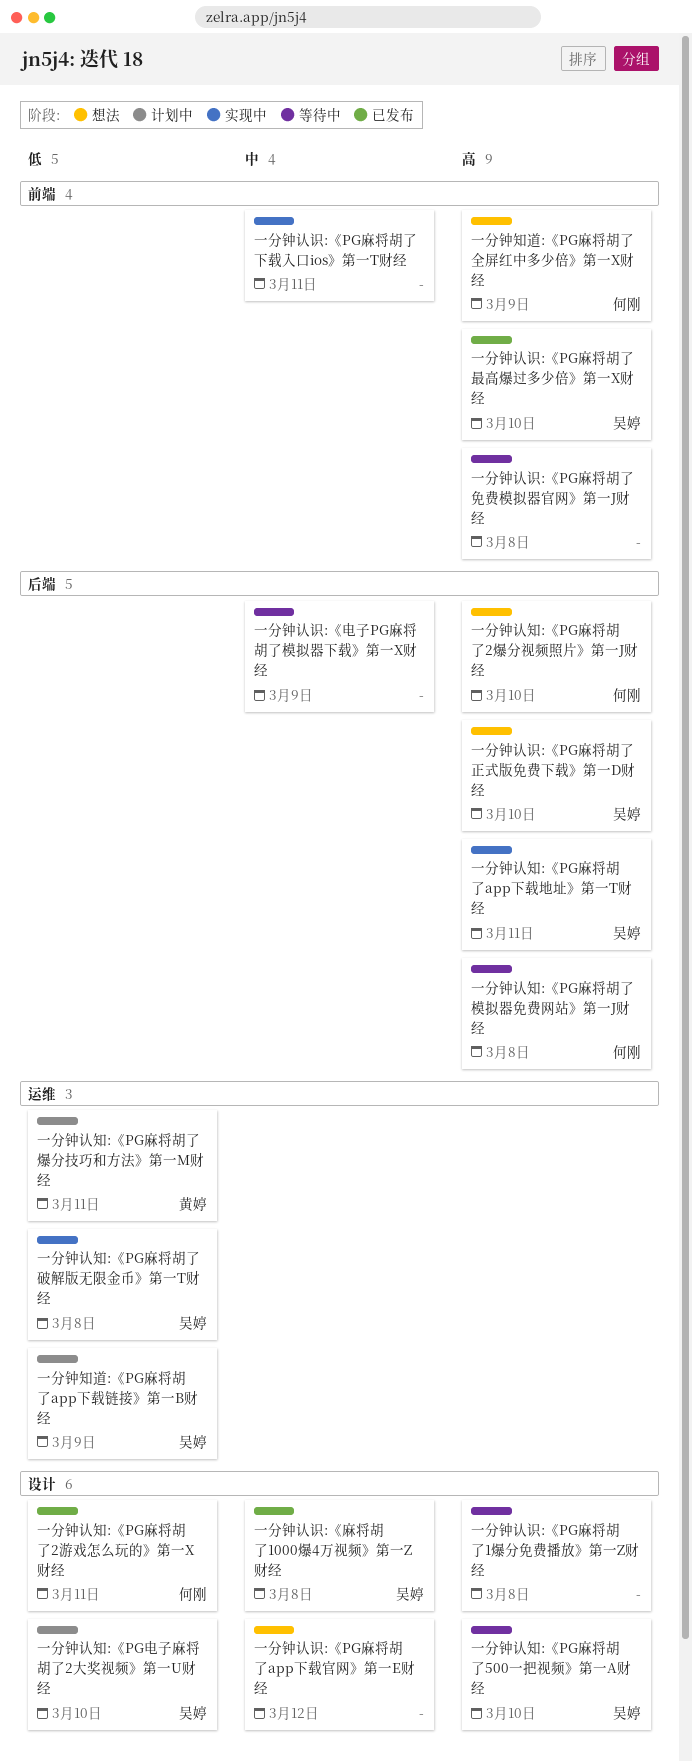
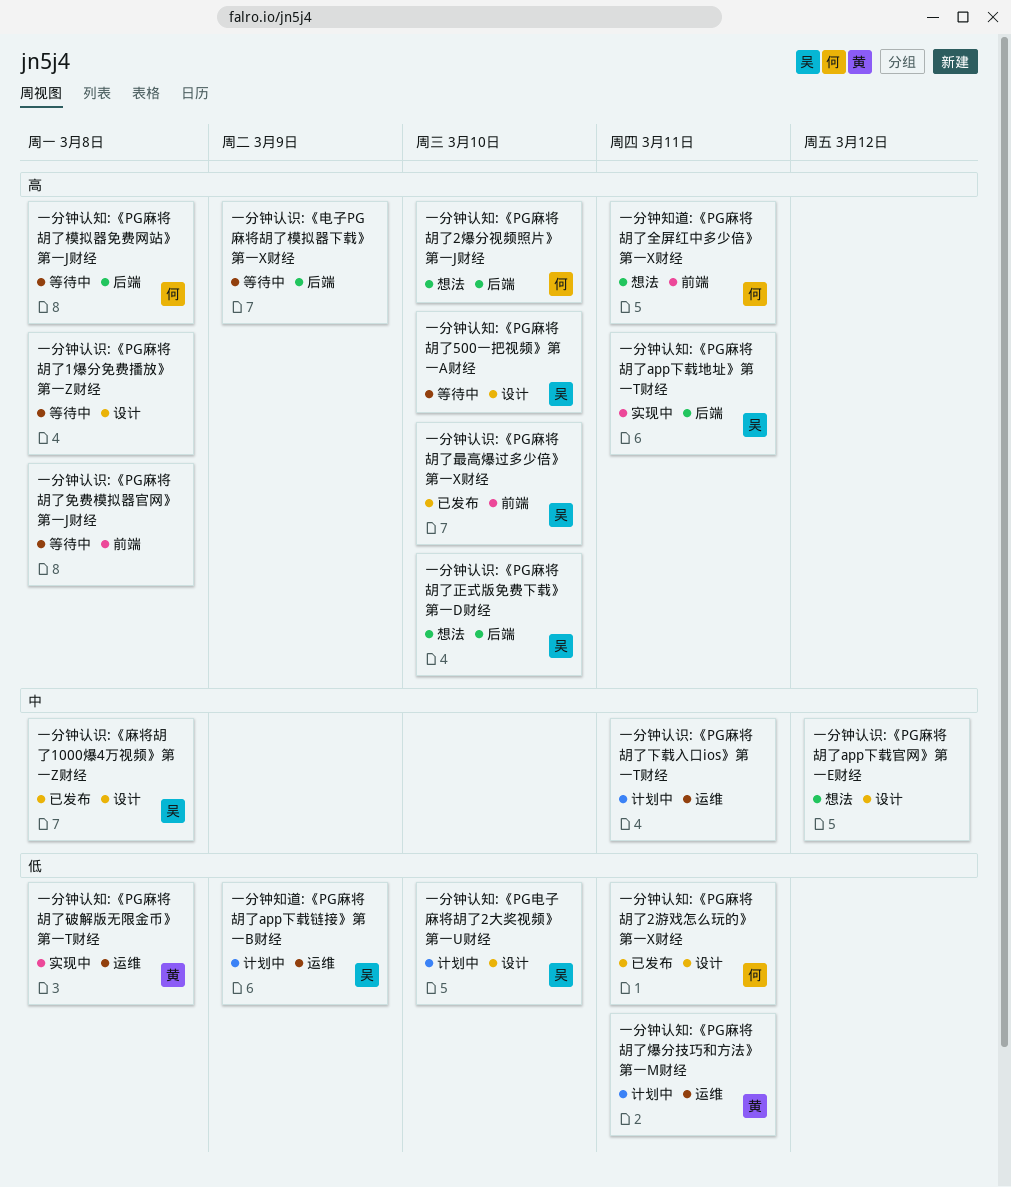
一分钟知道:《PG麻将胡了全屏红中多少倍》第一X财经, due: Mar 9 -> Mar 11
一分钟认知:《PG麻将胡了破解版无限金币》第一T财经, owner: 吴婷 -> 黄婷
一分钟认识:《PG麻将胡了下载入口ios》第一T财经, status: 实现中 -> 计划中
一分钟认识:《PG麻将胡了下载入口ios》第一T财经, label: 前端 -> 运维
一分钟认识:《电子PG麻将胡了模拟器下载》第一X财经, priority: 中 -> 高

